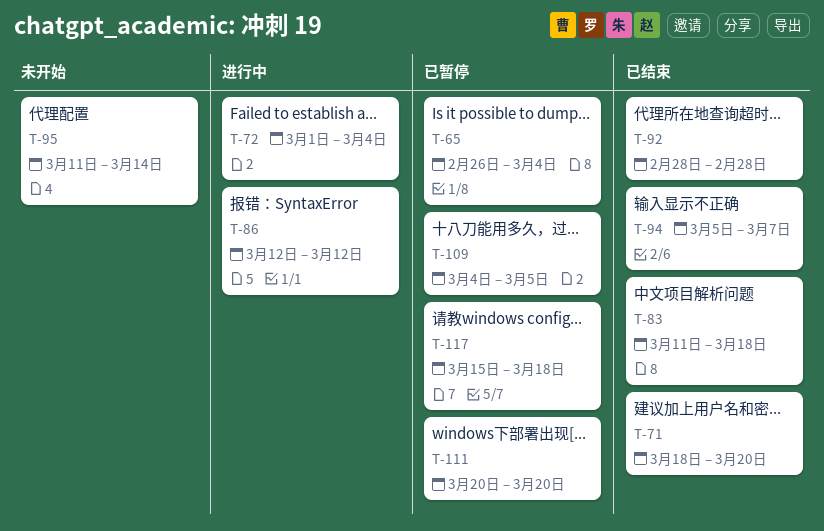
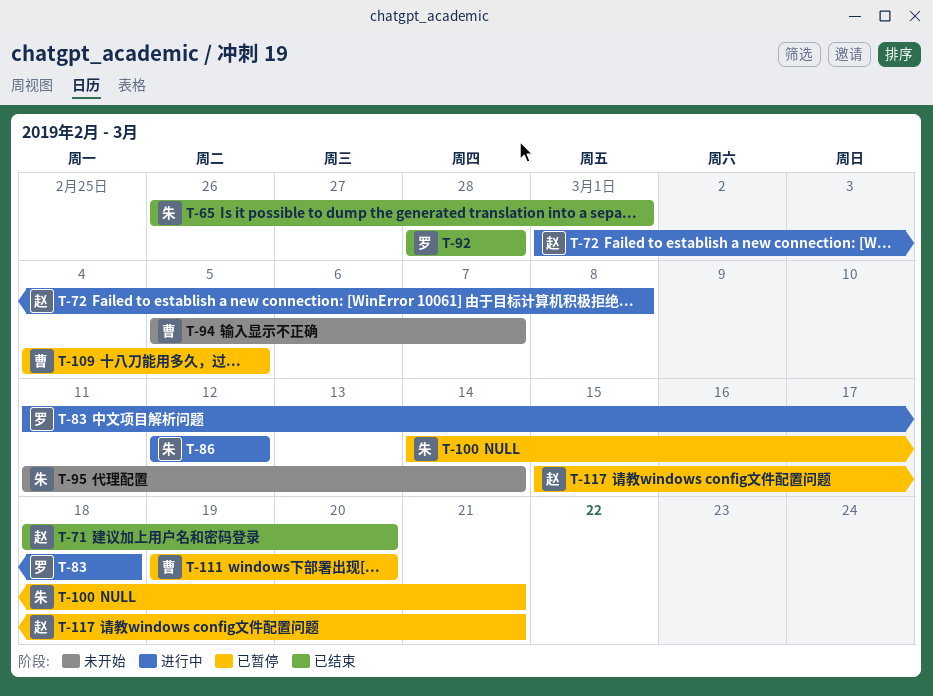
T-65, status: 已暂停 -> 已结束
T-65, due: Mar 4 -> Mar 1
T-72, due: Mar 4 -> Mar 8
T-83, status: 已结束 -> 进行中
T-94, status: 已结束 -> 未开始
T-100: none -> present
T-111, start: Mar 20 -> Mar 19
T-117, due: Mar 18 -> Mar 21

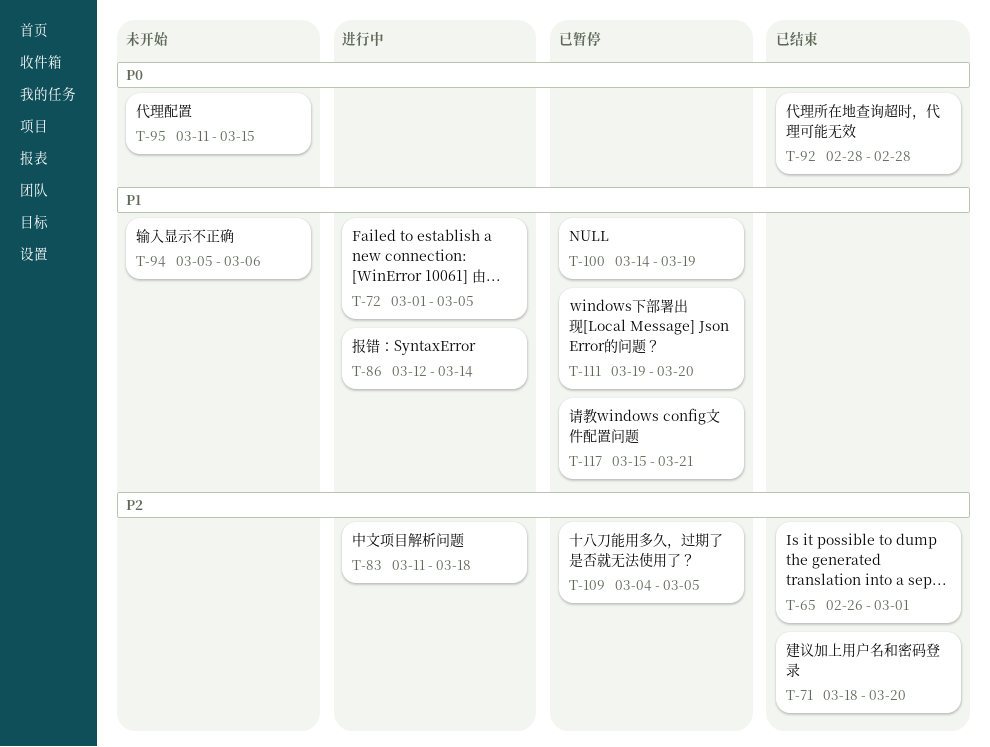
T-72, due: Mar 8 -> Mar 5
T-86, due: Mar 12 -> Mar 14
T-94, due: Mar 7 -> Mar 6
T-95, due: Mar 14 -> Mar 15
T-100, due: Mar 21 -> Mar 19

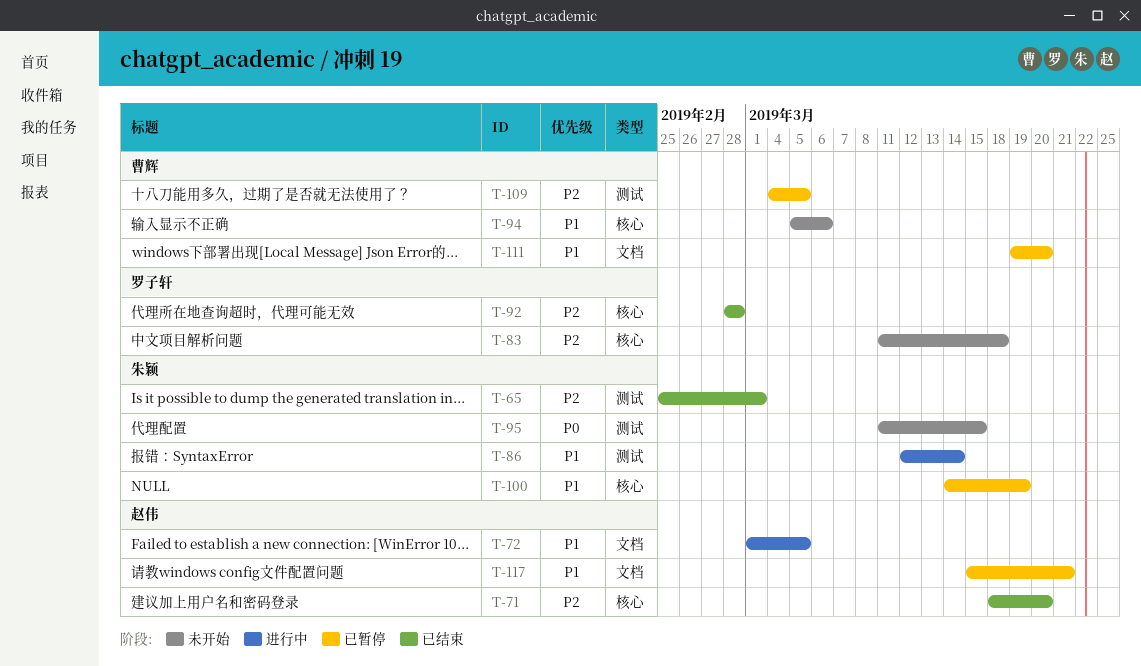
T-65, start: Feb 26 -> Feb 25
T-83, status: 进行中 -> 未开始
T-92, priority: P0 -> P2

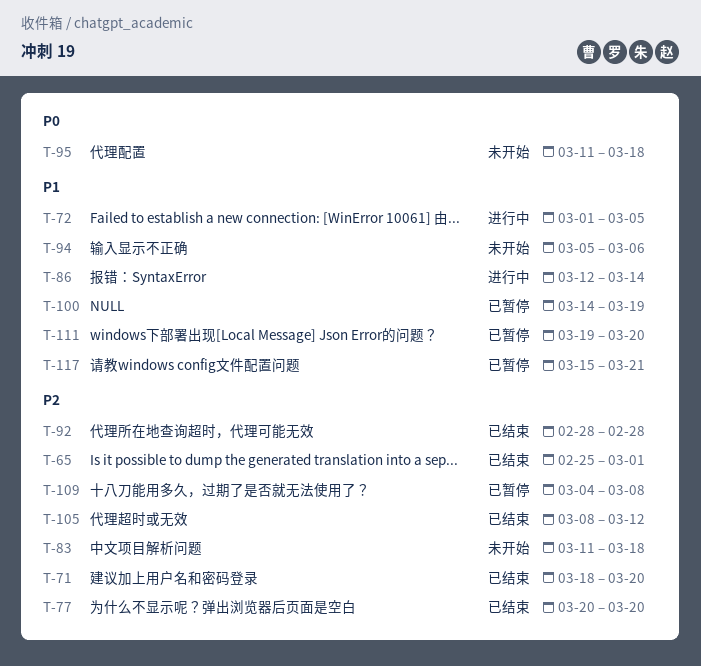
T-77: none -> present
T-95, due: Mar 15 -> Mar 18
T-105: none -> present
T-109, due: Mar 5 -> Mar 8

